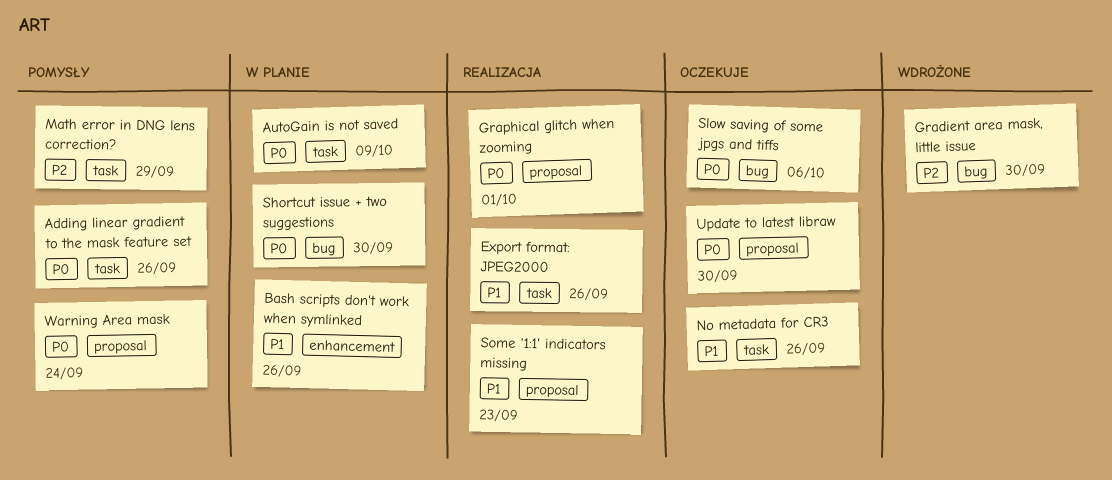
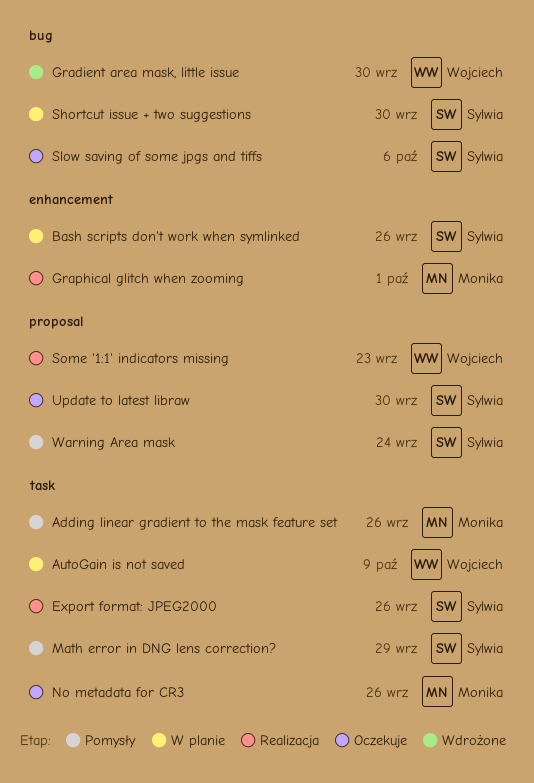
Graphical glitch when zooming, label: proposal -> enhancement

